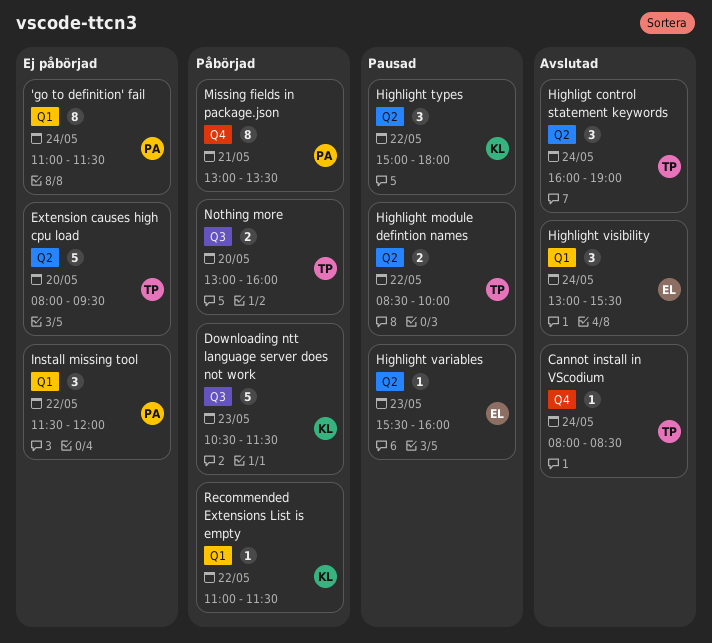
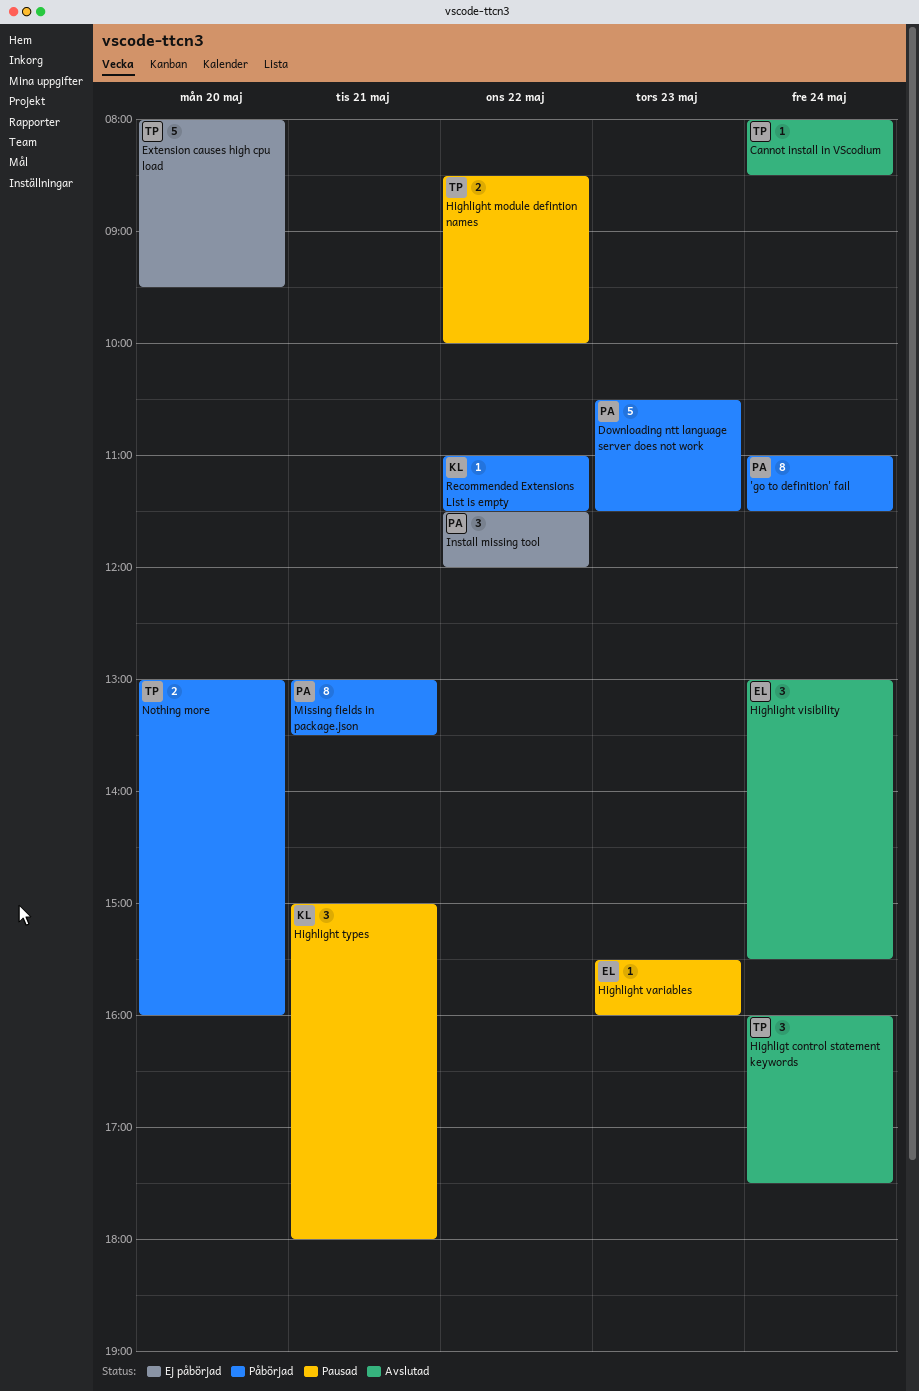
'go to definition' fail, status: Ej påbörjad -> Påbörjad
Downloading ntt language server does not work, owner: KL -> PA
Highlight types, day: May 22 -> May 21
Highligt control statement keywords, ends: 19:00 -> 17:30

